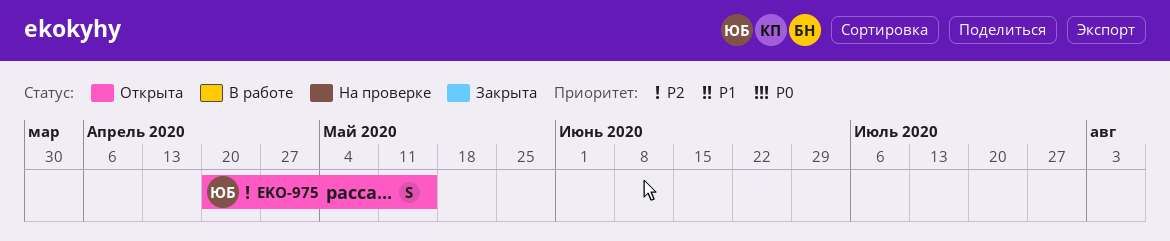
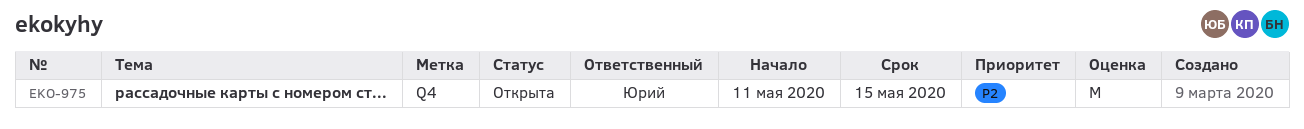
EKO-975, estimate: S -> M
EKO-975, start: Apr 20 -> May 11

